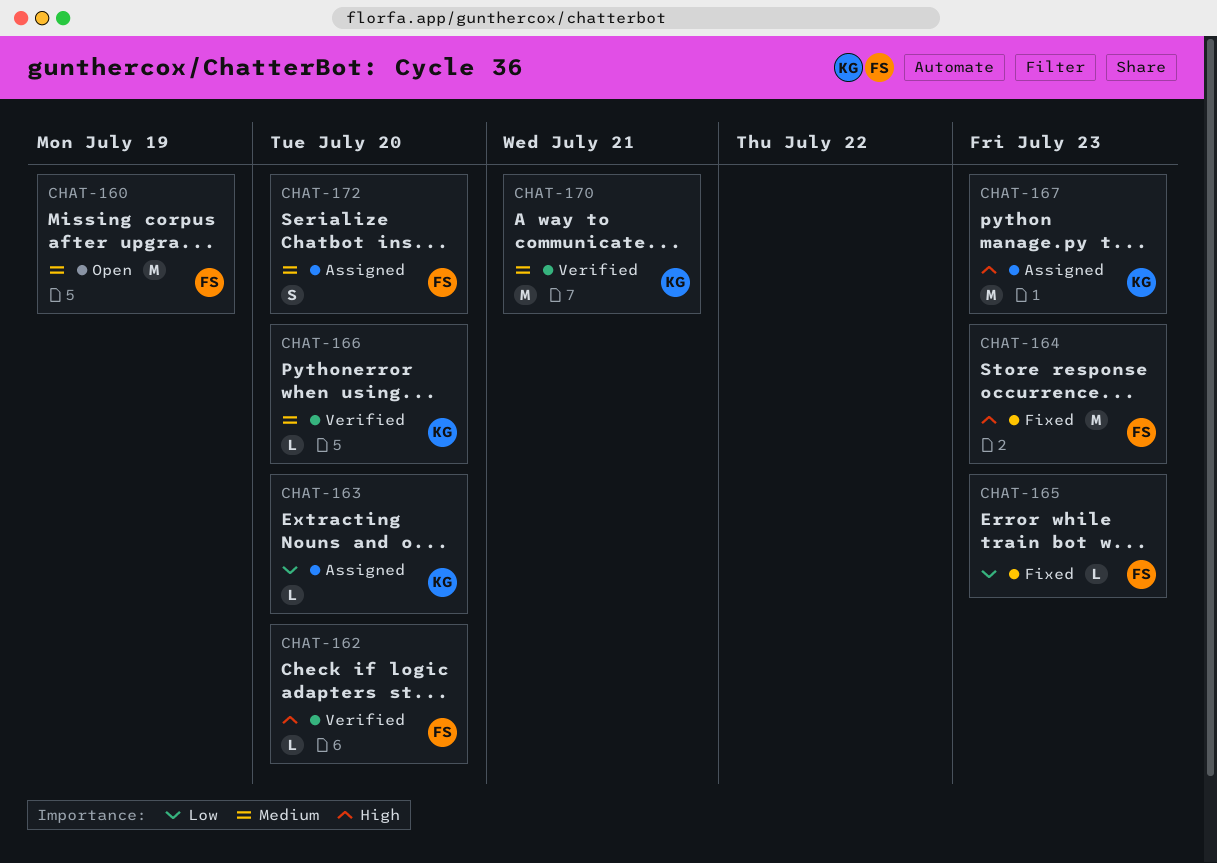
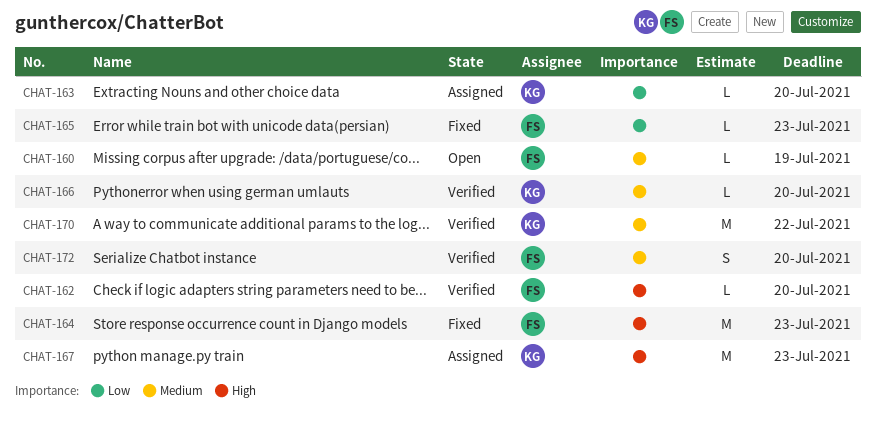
CHAT-160, estimate: M -> L
CHAT-170, due: Jul 21 -> Jul 22
CHAT-172, status: Assigned -> Verified

